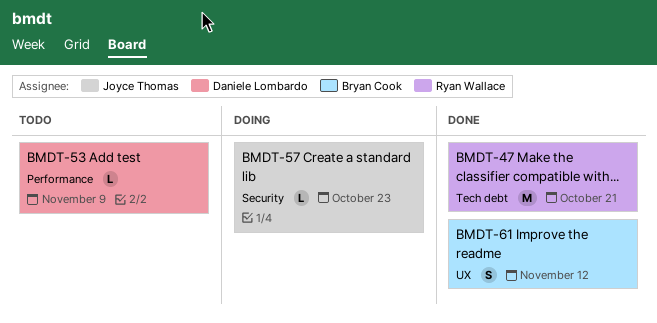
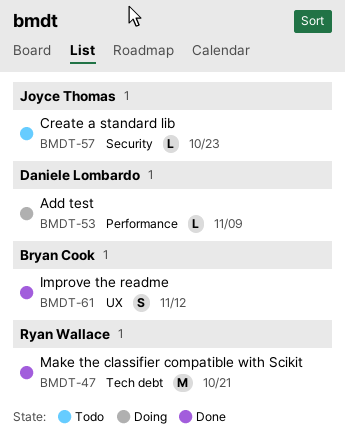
BMDT-53, status: Todo -> Doing
BMDT-57, status: Doing -> Todo

